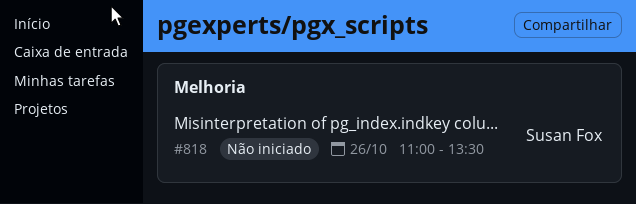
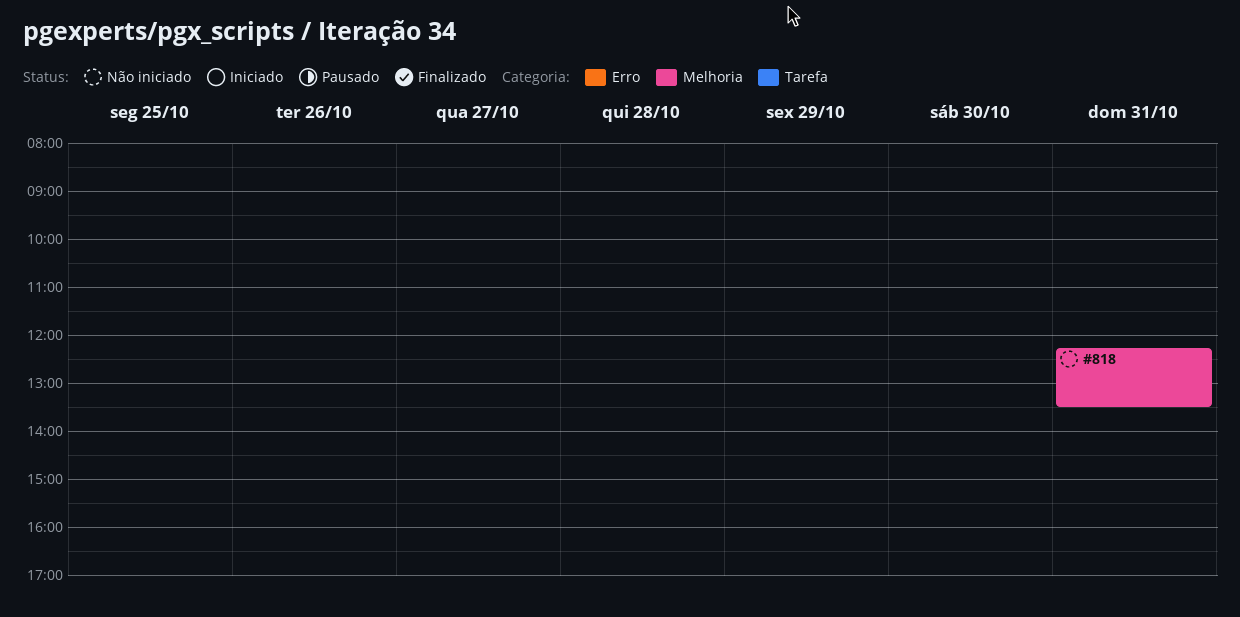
#818, day: Oct 26 -> Oct 31
#818, begins: 11:00 -> 12:15

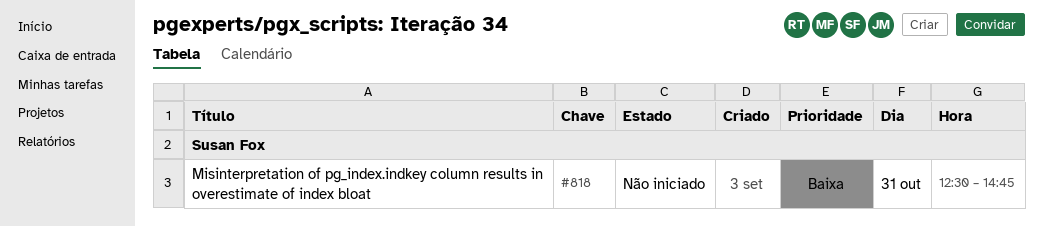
#818, begins: 12:15 -> 12:30
#818, ends: 13:30 -> 14:45

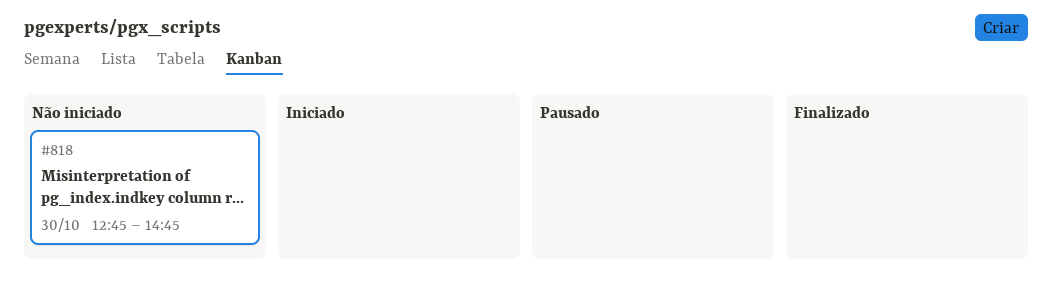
#818, day: Oct 31 -> Oct 30
#818, begins: 12:30 -> 12:45

